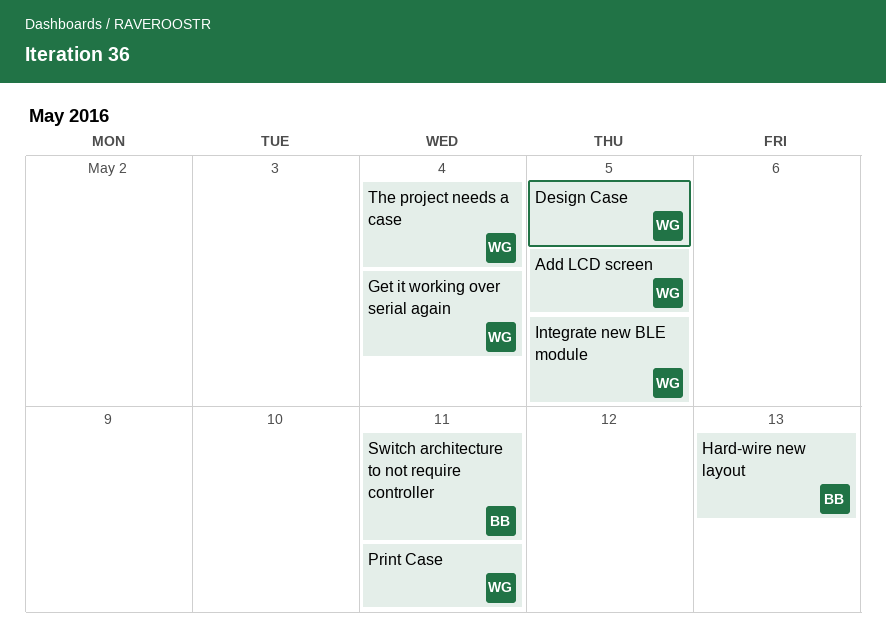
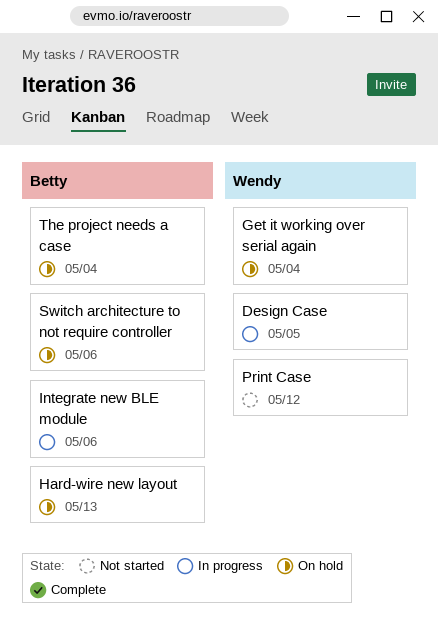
Add LCD screen: present -> none
Integrate new BLE module, owner: Wendy -> Betty
Integrate new BLE module, due: May 5 -> May 6
Print Case, due: May 11 -> May 12
Switch architecture to not require controller, due: May 11 -> May 6
The project needs a case, owner: Wendy -> Betty

